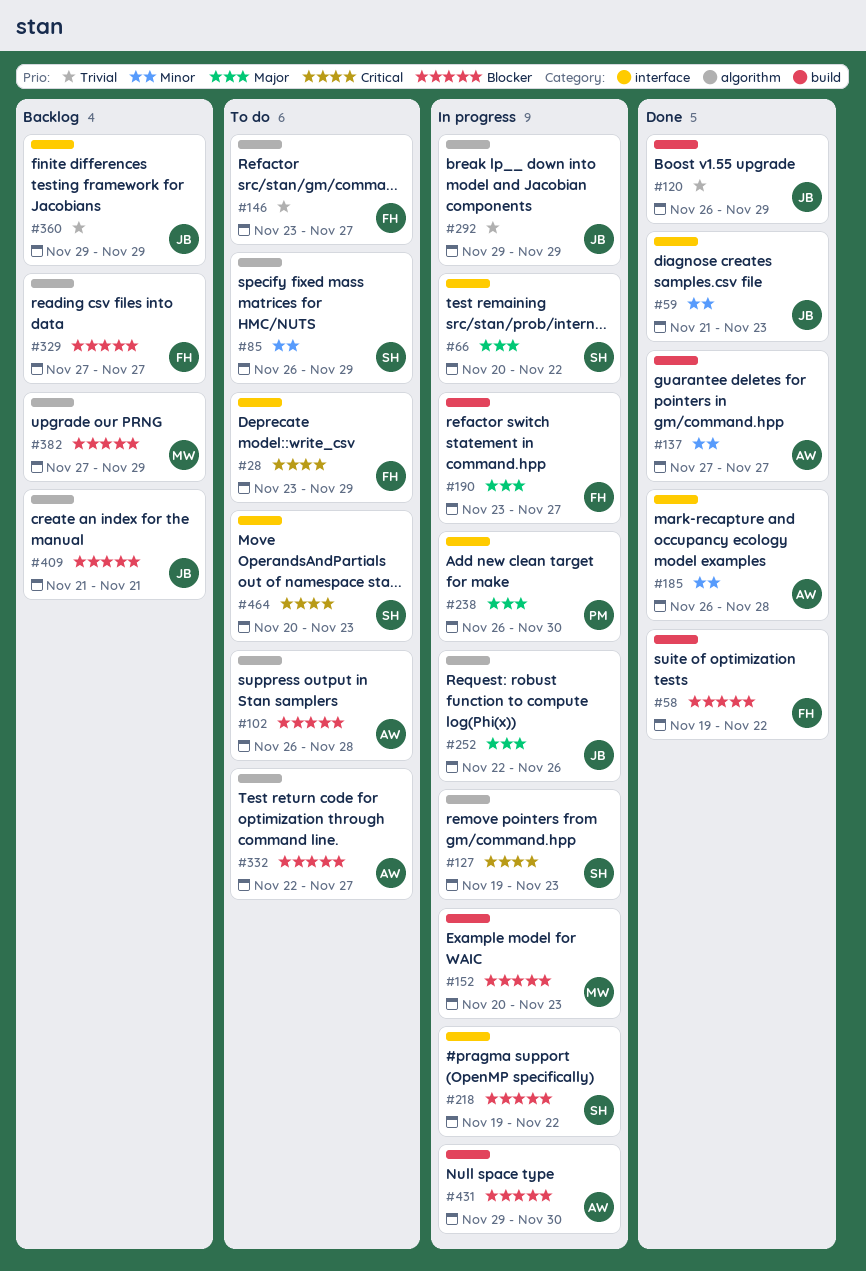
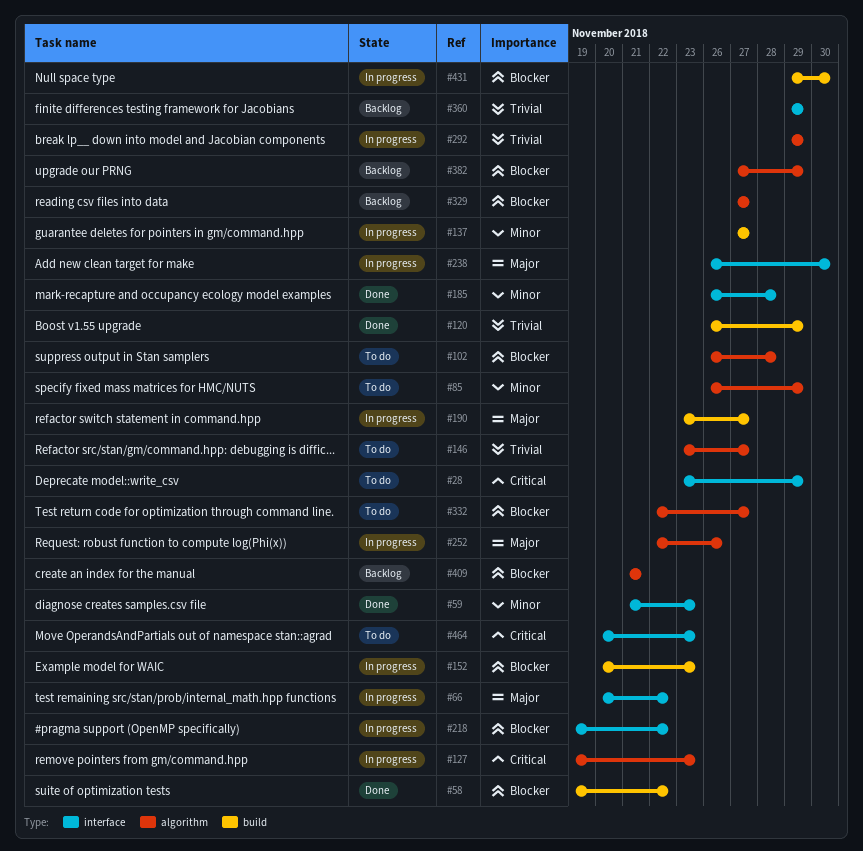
#137, status: Done -> In progress

